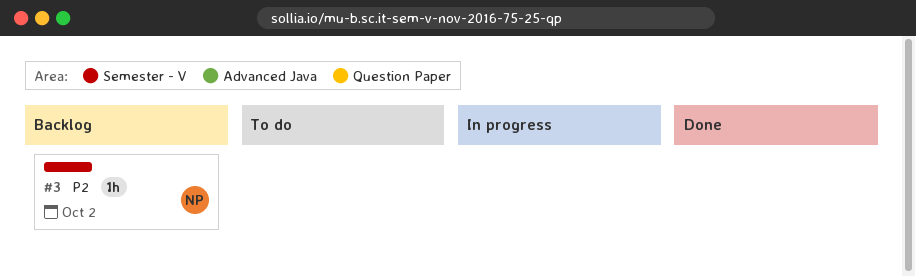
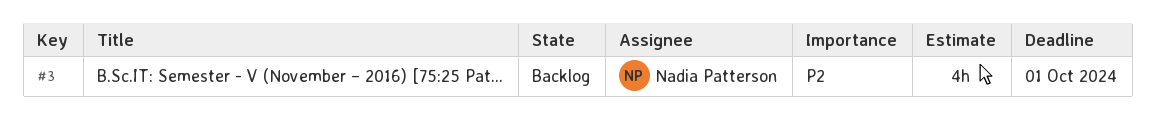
#3, estimate: 1h -> 4h
#3, due: Oct 2 -> Oct 1

